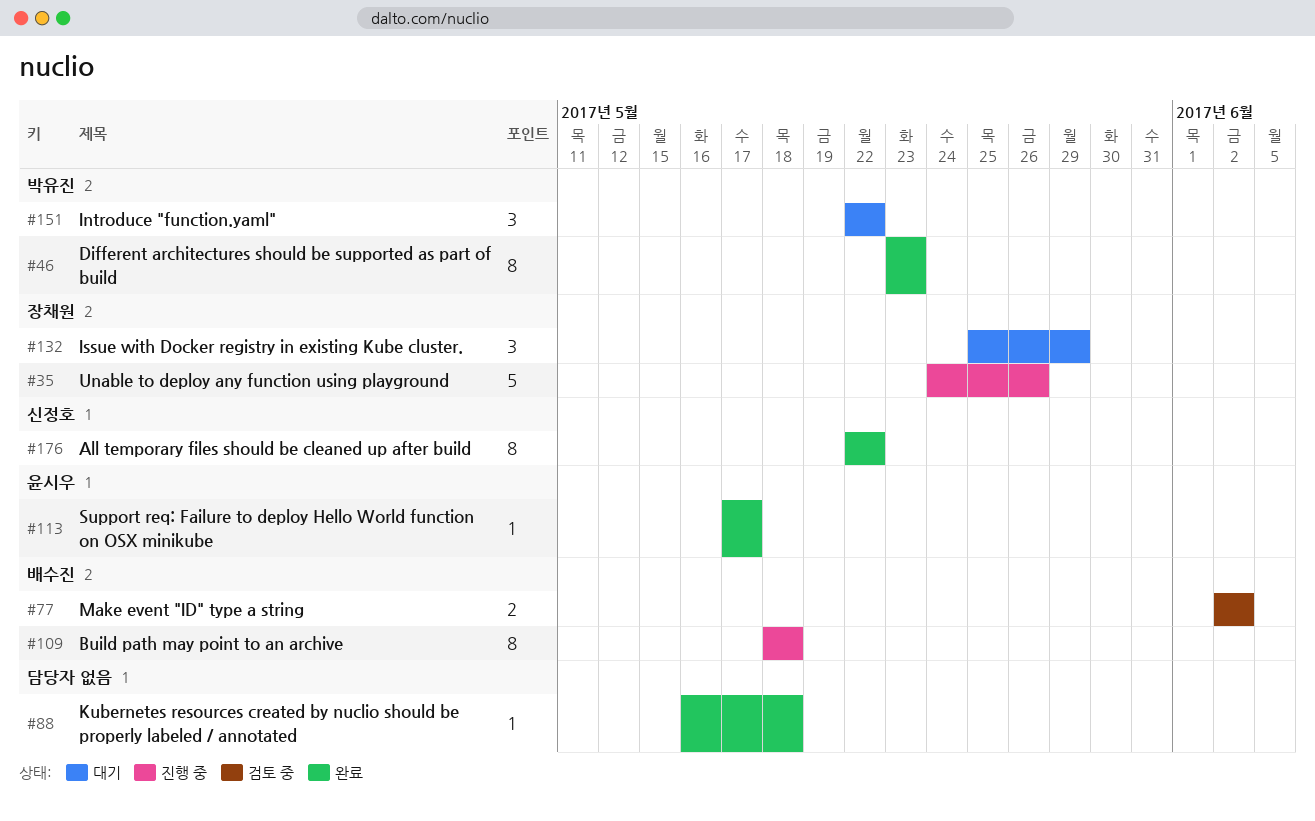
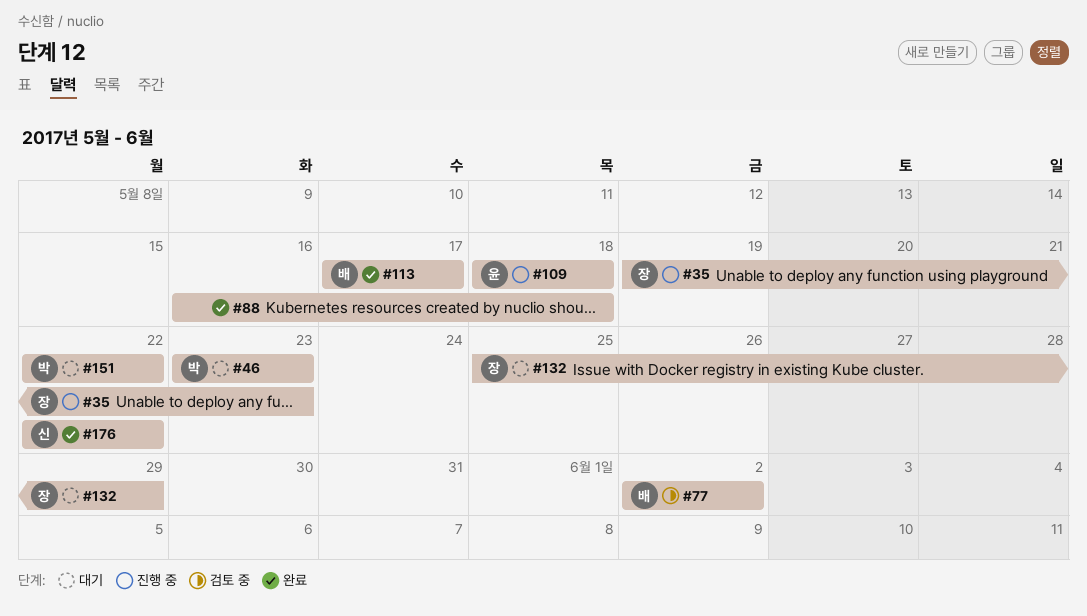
#35, start: May 24 -> May 19
#35, due: May 26 -> May 23
#46, status: 완료 -> 대기
#109, owner: 배수진 -> 윤시우
#113, owner: 윤시우 -> 배수진

